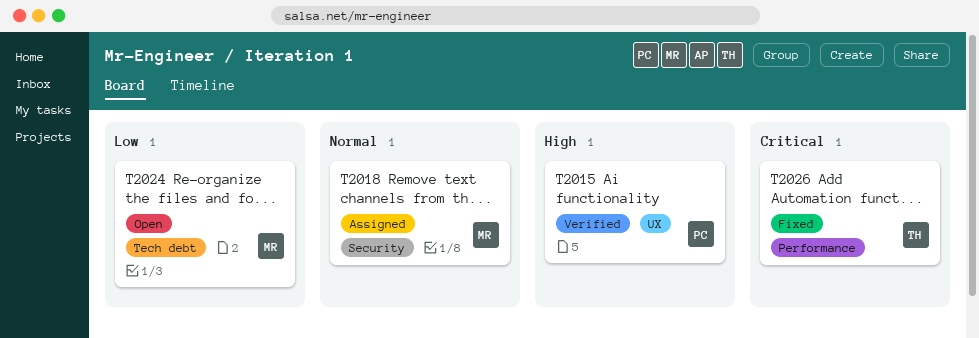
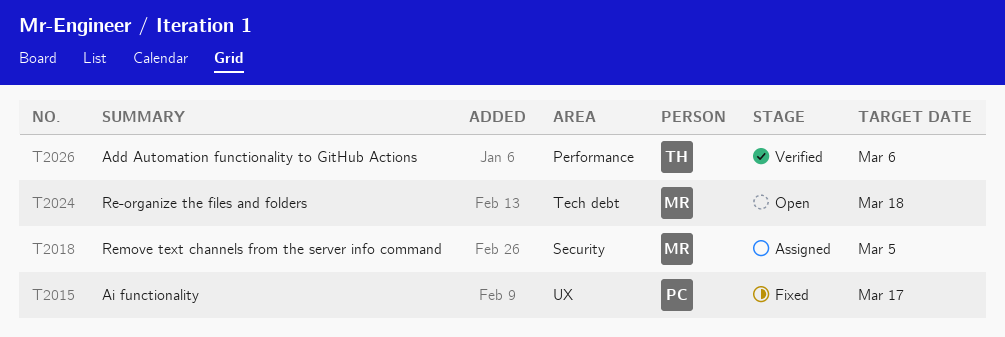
T2015, status: Verified -> Fixed
T2026, status: Fixed -> Verified

